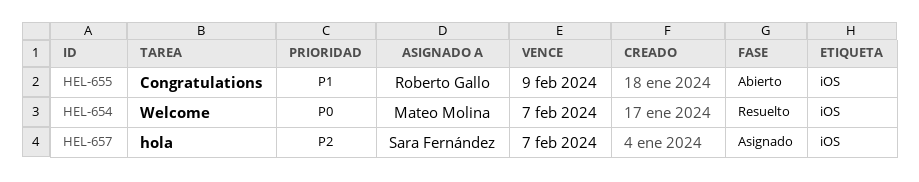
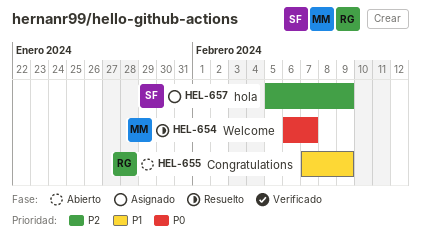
HEL-657, due: Feb 7 -> Feb 9

